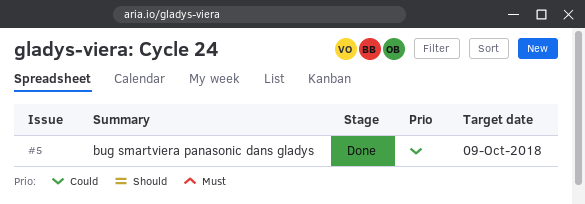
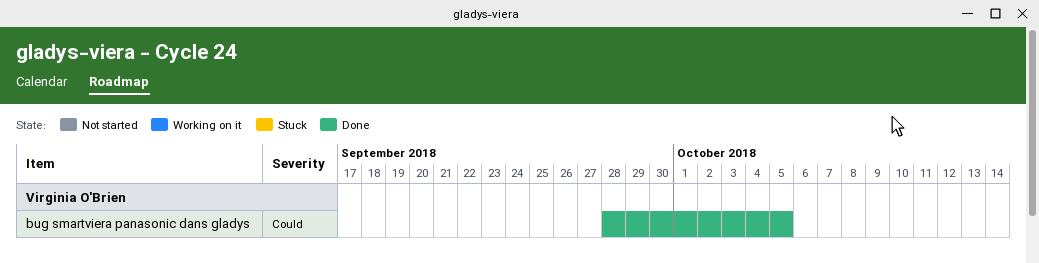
bug smartviera panasonic dans gladys, due: Oct 9 -> Oct 5

